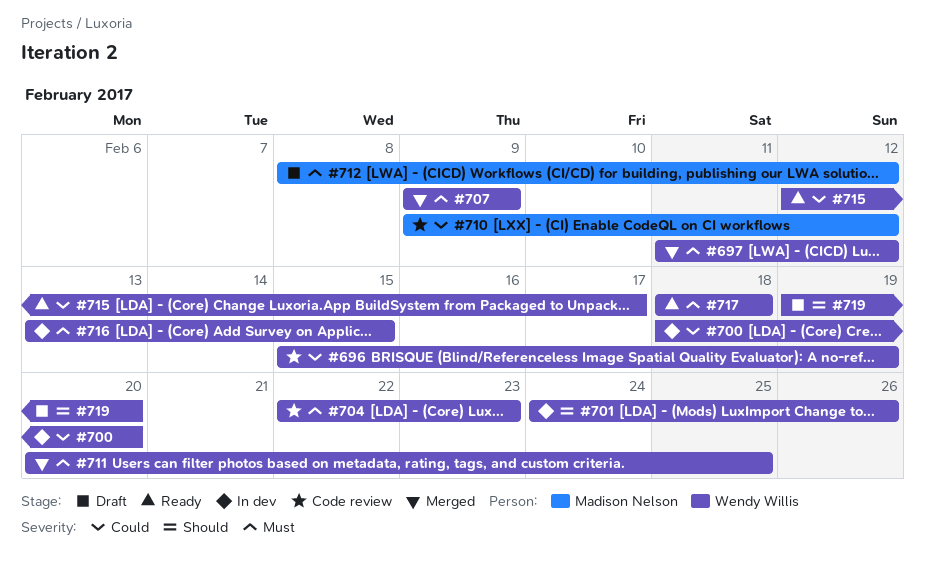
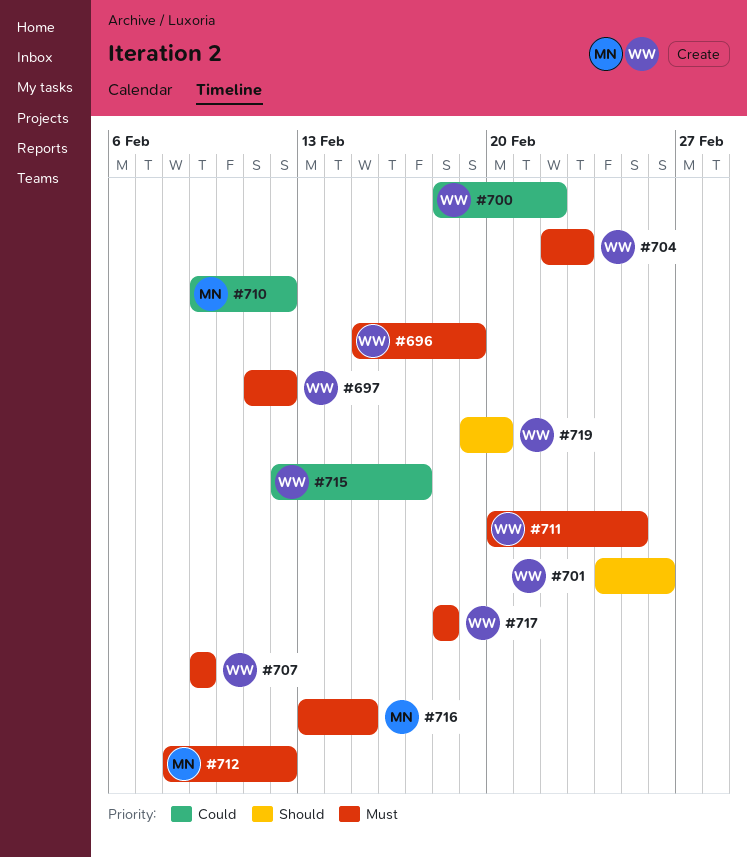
#696, priority: Could -> Must
#700, due: Feb 20 -> Feb 22
#716, owner: Wendy Willis -> Madison Nelson

